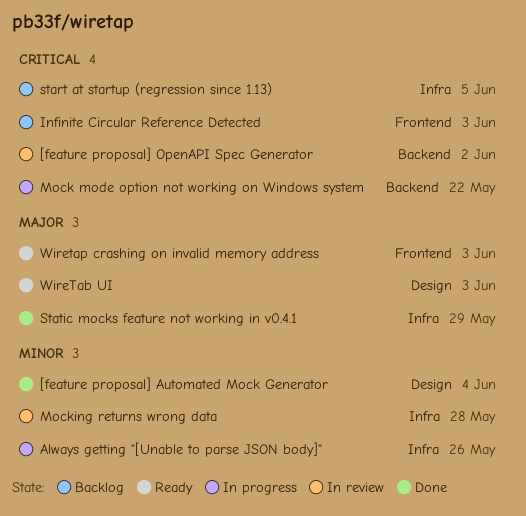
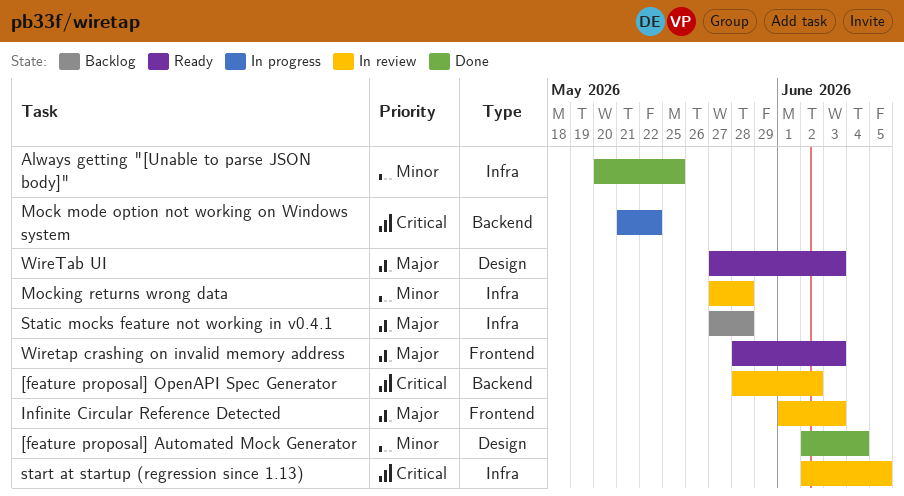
Always getting "[Unable to parse JSON body]", status: In progress -> Done
Always getting "[Unable to parse JSON body]", due: May 26 -> May 25
Infinite Circular Reference Detected, status: Backlog -> In review
Infinite Circular Reference Detected, priority: Critical -> Major
start at startup (regression since 1.13), status: Backlog -> In review
Static mocks feature not working in v0.4.1, status: Done -> Backlog
Static mocks feature not working in v0.4.1, due: May 29 -> May 28

